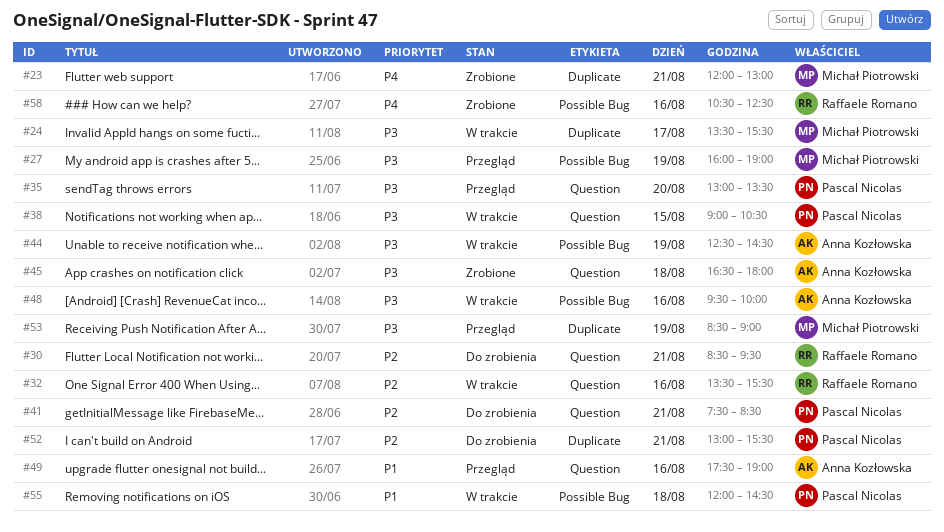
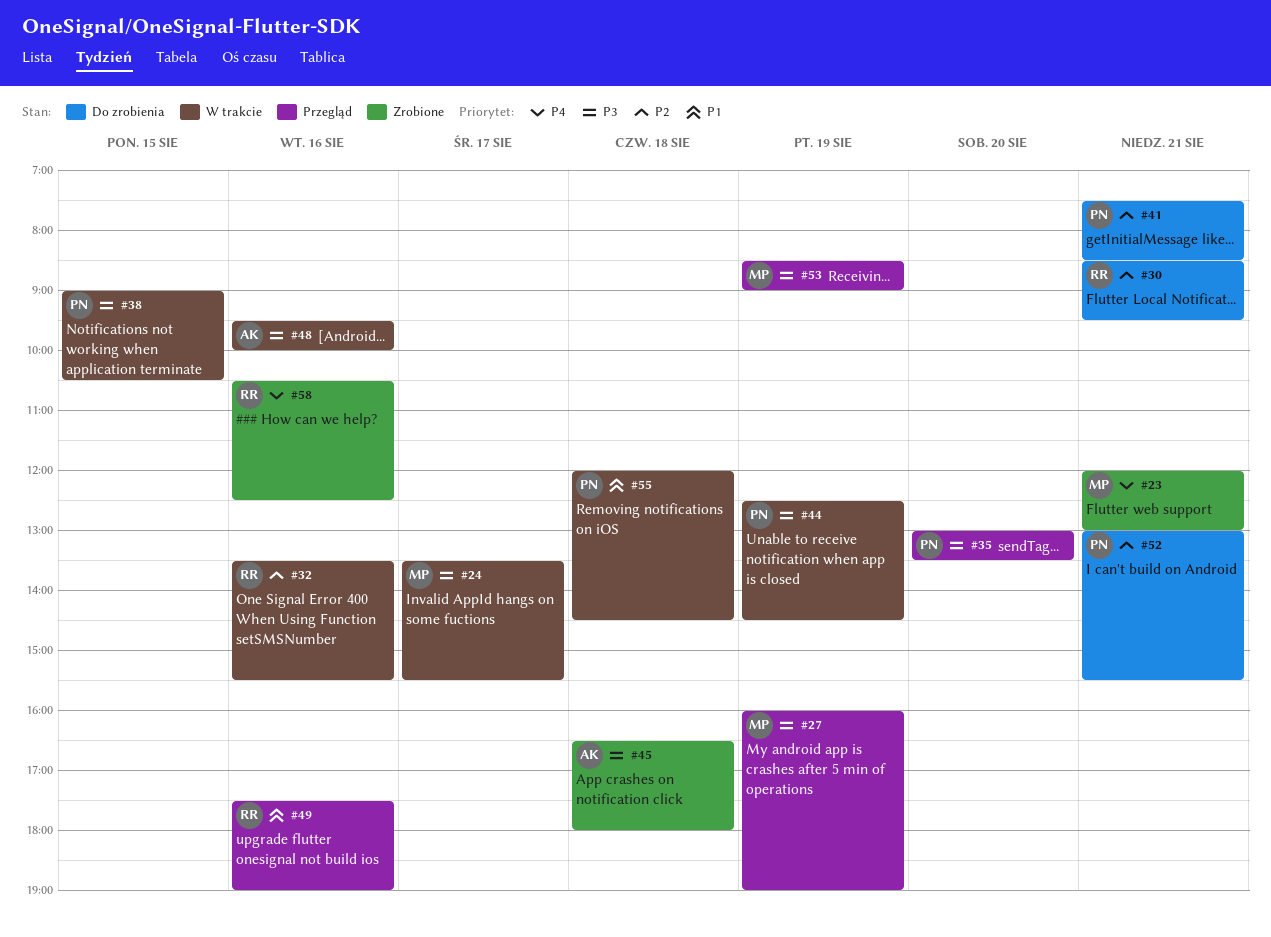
#44, owner: Anna Kozłowska -> Pascal Nicolas
#49, owner: Anna Kozłowska -> Raffaele Romano

